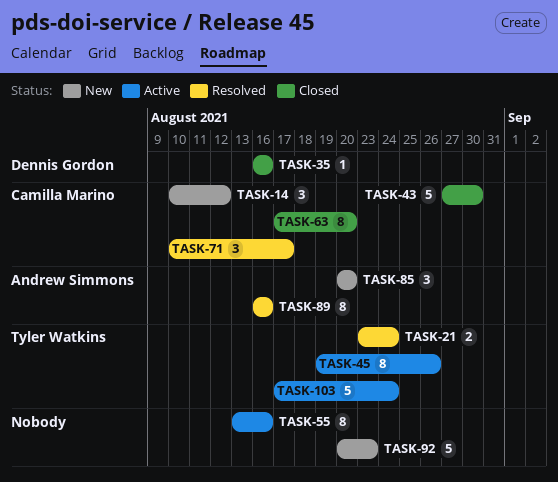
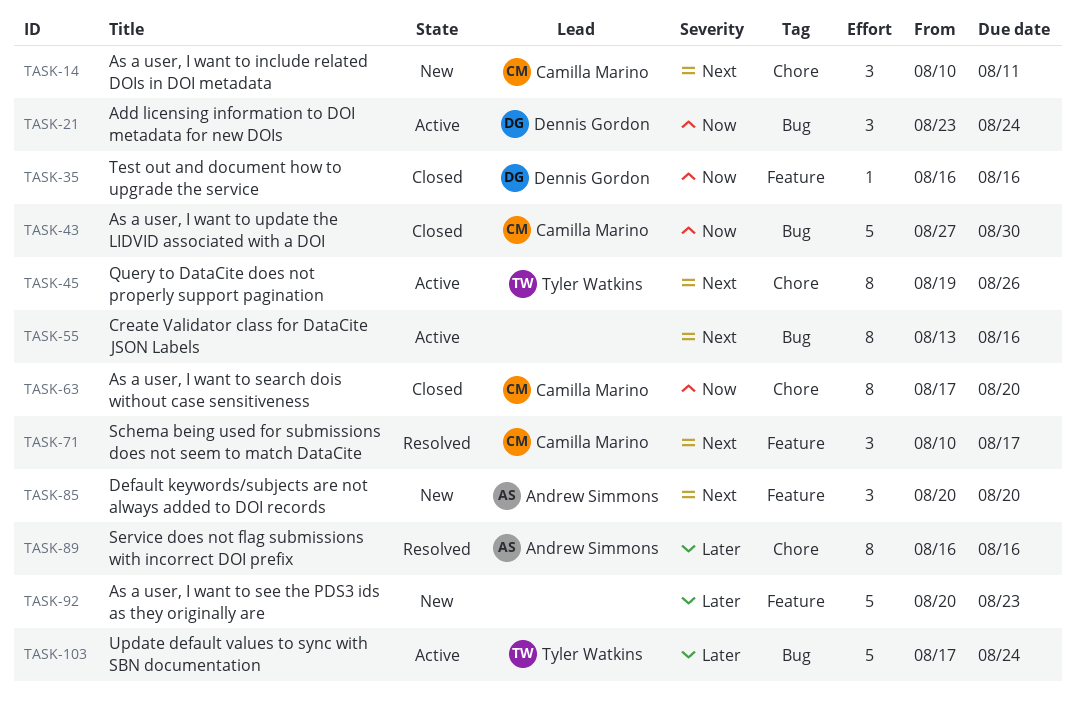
TASK-14, due: Aug 12 -> Aug 11
TASK-21, status: Resolved -> Active
TASK-21, owner: Tyler Watkins -> Dennis Gordon
TASK-21, estimate: 2 -> 3

